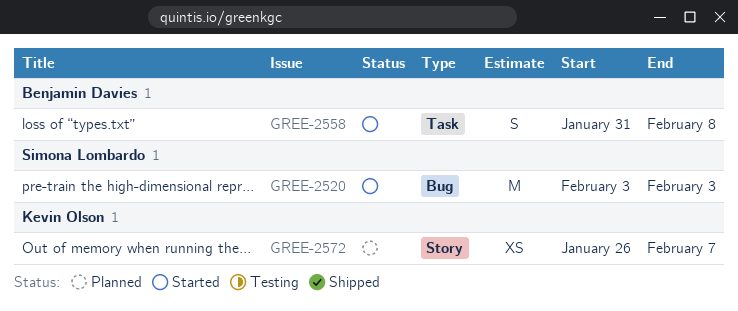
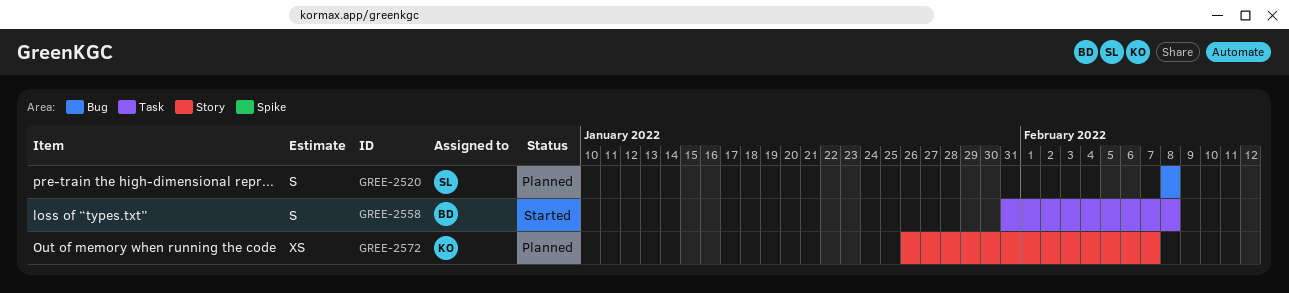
GREE-2520, status: Started -> Planned
GREE-2520, estimate: M -> S
GREE-2520, start: Feb 3 -> Feb 8
GREE-2520, due: Feb 3 -> Feb 8

